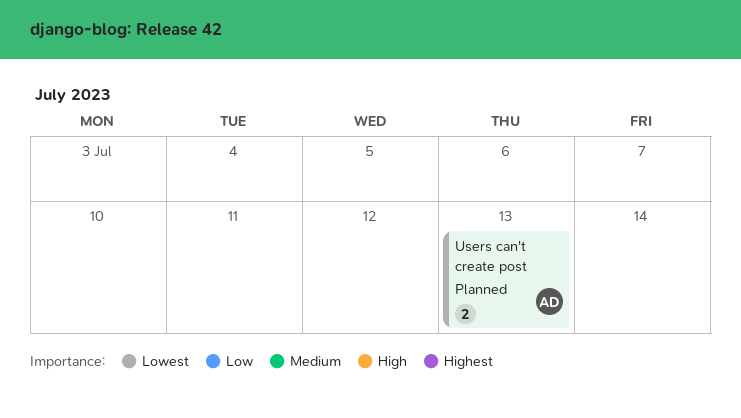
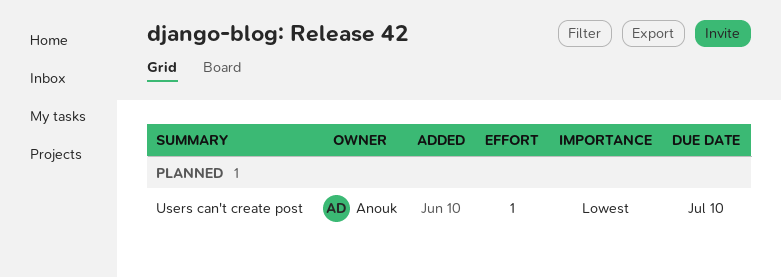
Users can't create post, estimate: 2 -> 1
Users can't create post, due: Jul 13 -> Jul 10

